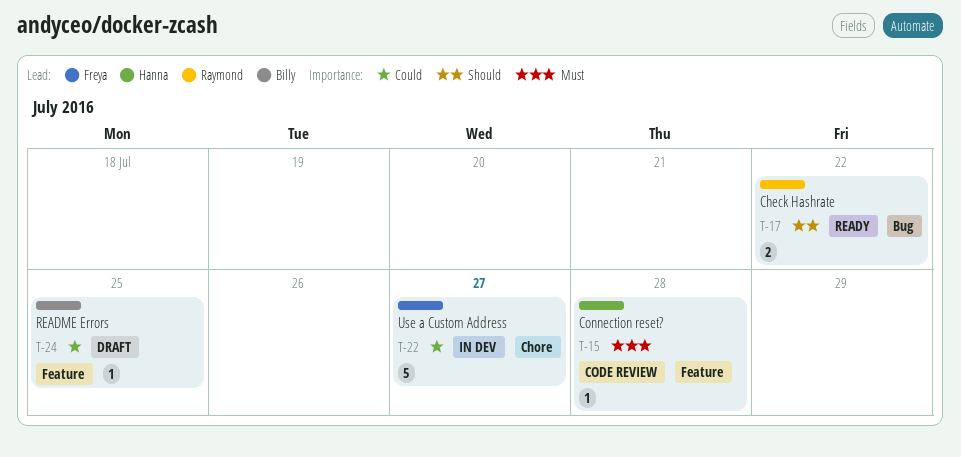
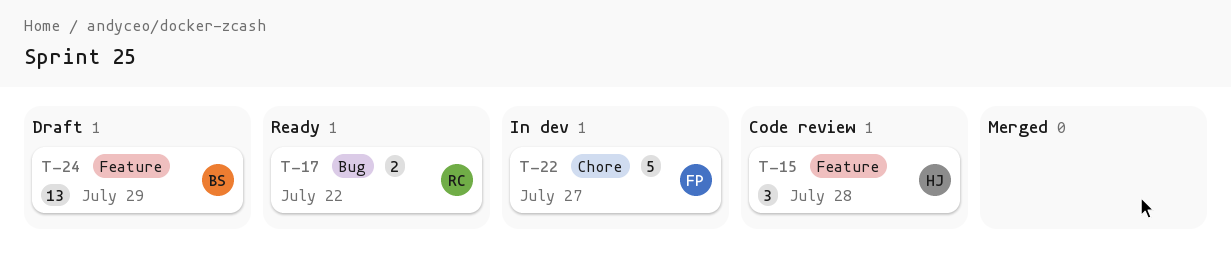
T-15, estimate: 1 -> 3
T-24, estimate: 1 -> 13
T-24, due: Jul 25 -> Jul 29

